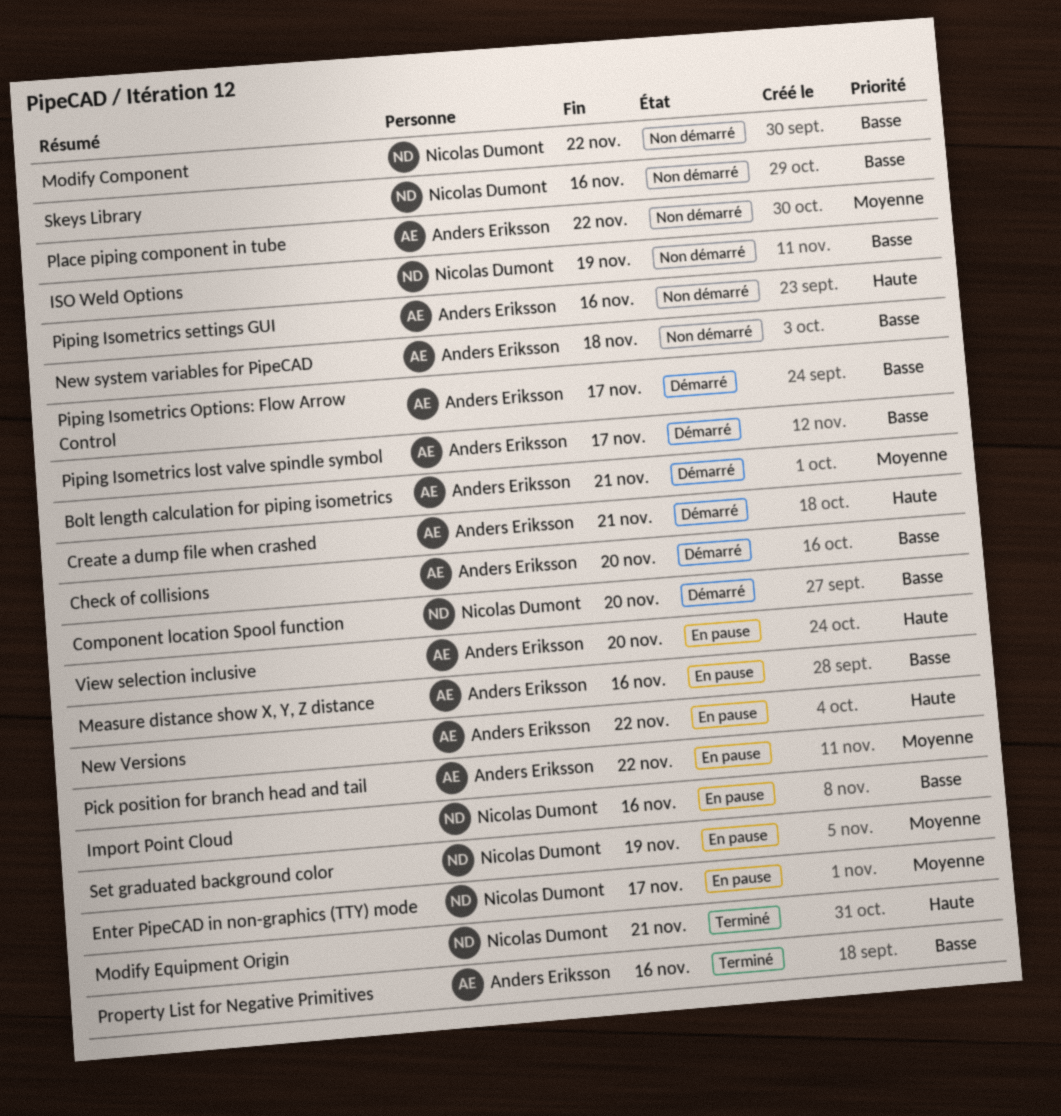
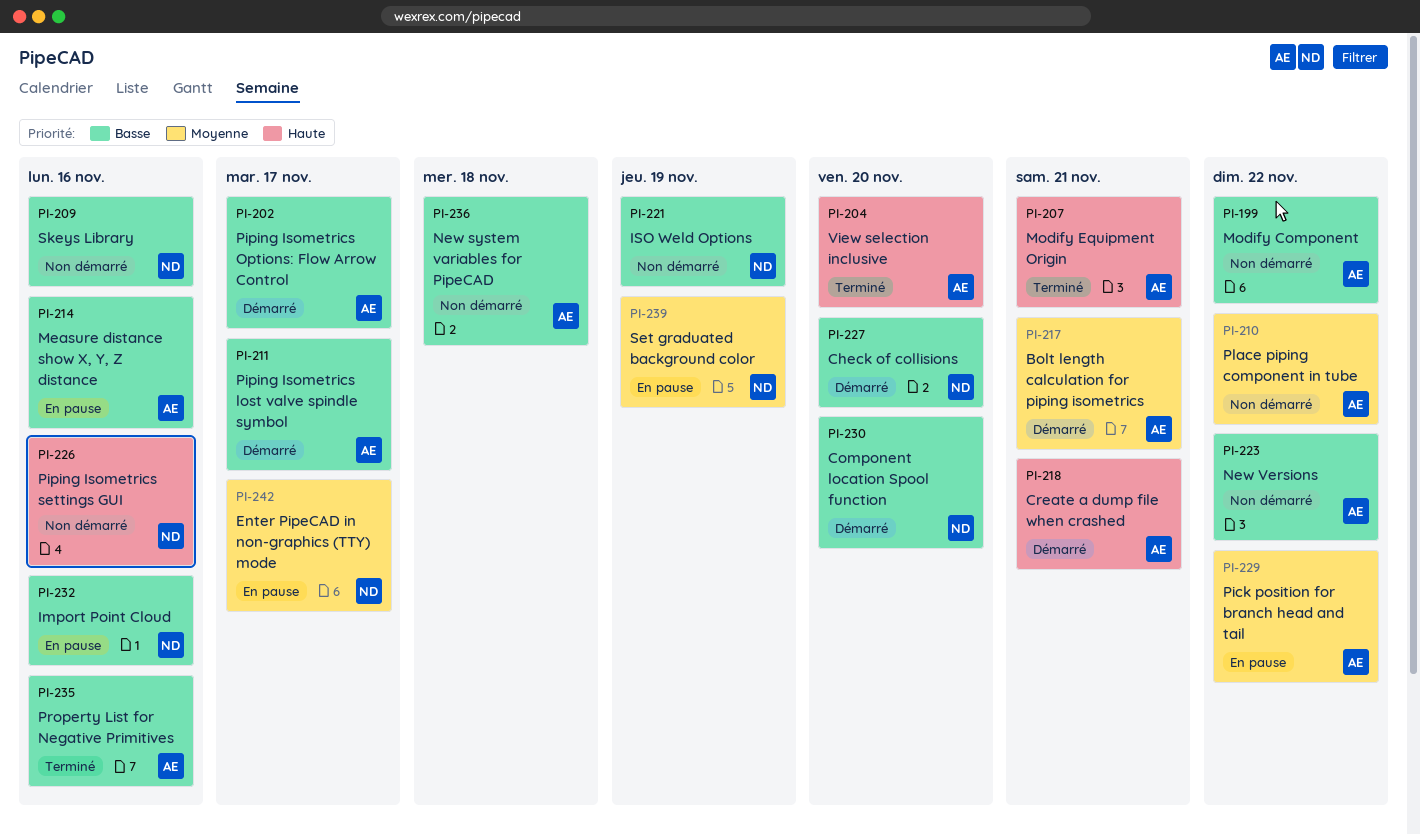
Check of collisions, owner: Anders Eriksson -> Nicolas Dumont
Modify Component, owner: Nicolas Dumont -> Anders Eriksson
Modify Equipment Origin, owner: Nicolas Dumont -> Anders Eriksson
New Versions, status: En pause -> Non démarré
New Versions, priority: Haute -> Basse
Piping Isometrics settings GUI, owner: Anders Eriksson -> Nicolas Dumont
View selection inclusive, status: En pause -> Terminé

